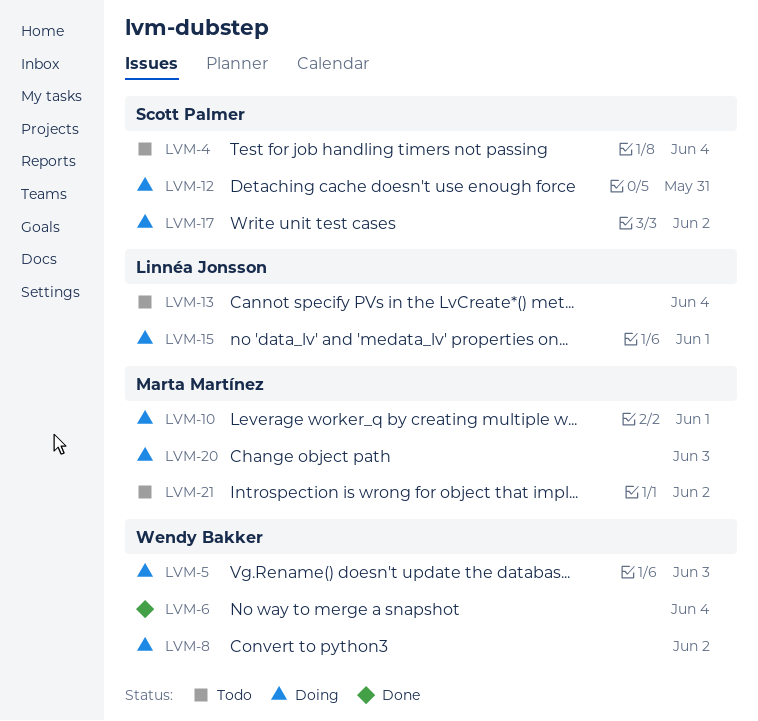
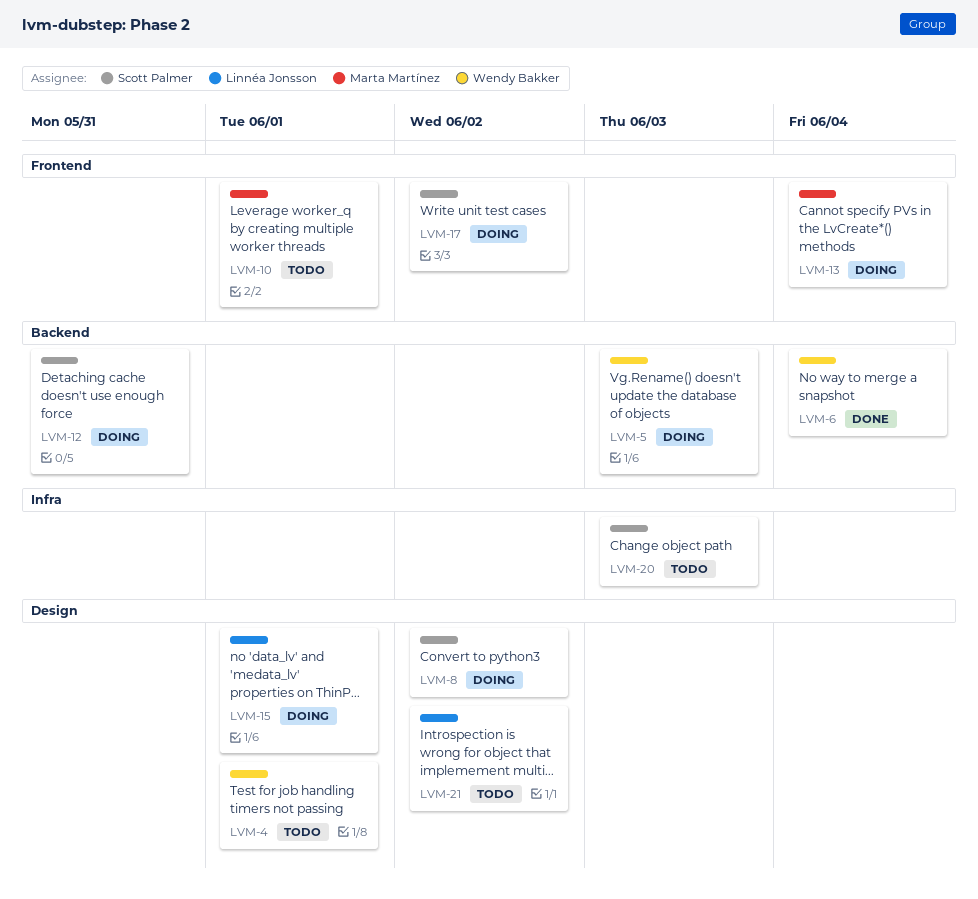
LVM-4, owner: Scott Palmer -> Wendy Bakker
LVM-4, due: Jun 4 -> Jun 1
LVM-8, owner: Wendy Bakker -> Scott Palmer
LVM-10, status: Doing -> Todo
LVM-13, status: Todo -> Doing
LVM-13, owner: Linnéa Jonsson -> Marta Martínez
LVM-20, status: Doing -> Todo
LVM-20, owner: Marta Martínez -> Scott Palmer
LVM-21, owner: Marta Martínez -> Linnéa Jonsson

